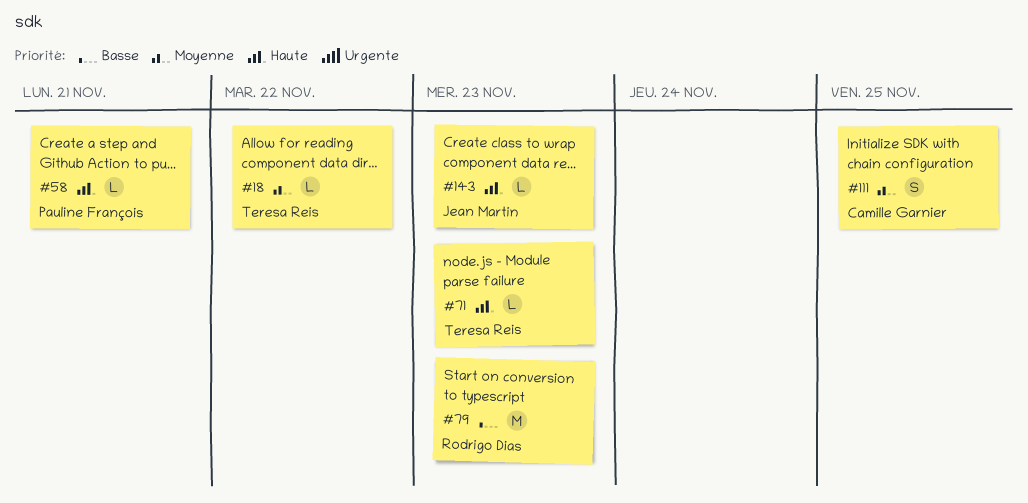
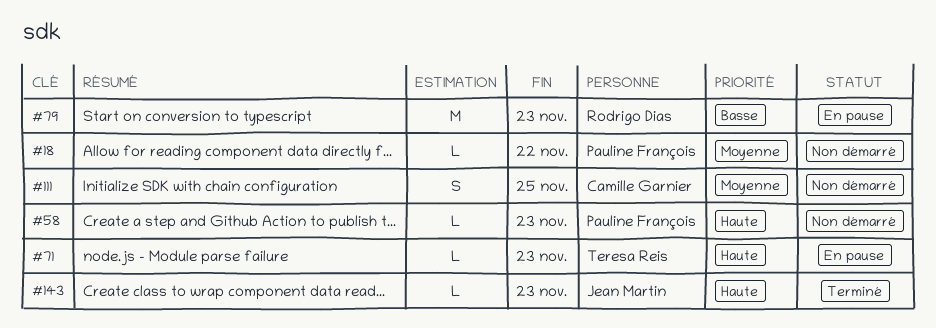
#18, owner: Teresa Reis -> Pauline François
#58, due: Nov 21 -> Nov 23

